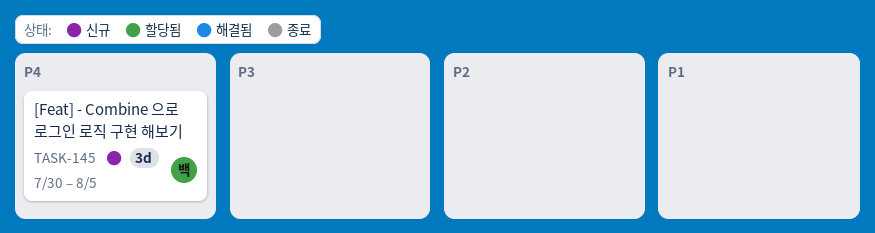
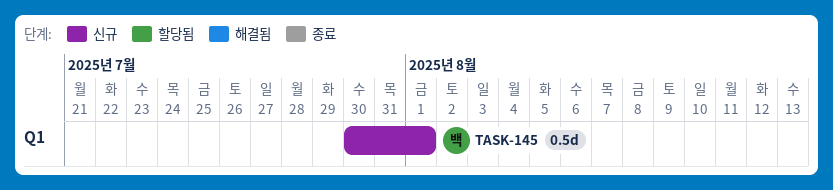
TASK-145, estimate: 3d -> 0.5d
TASK-145, due: Aug 5 -> Aug 1

